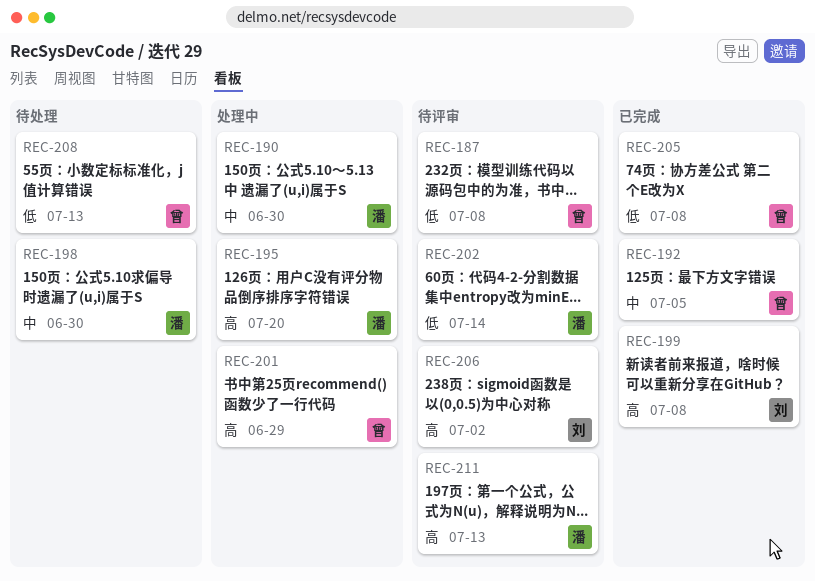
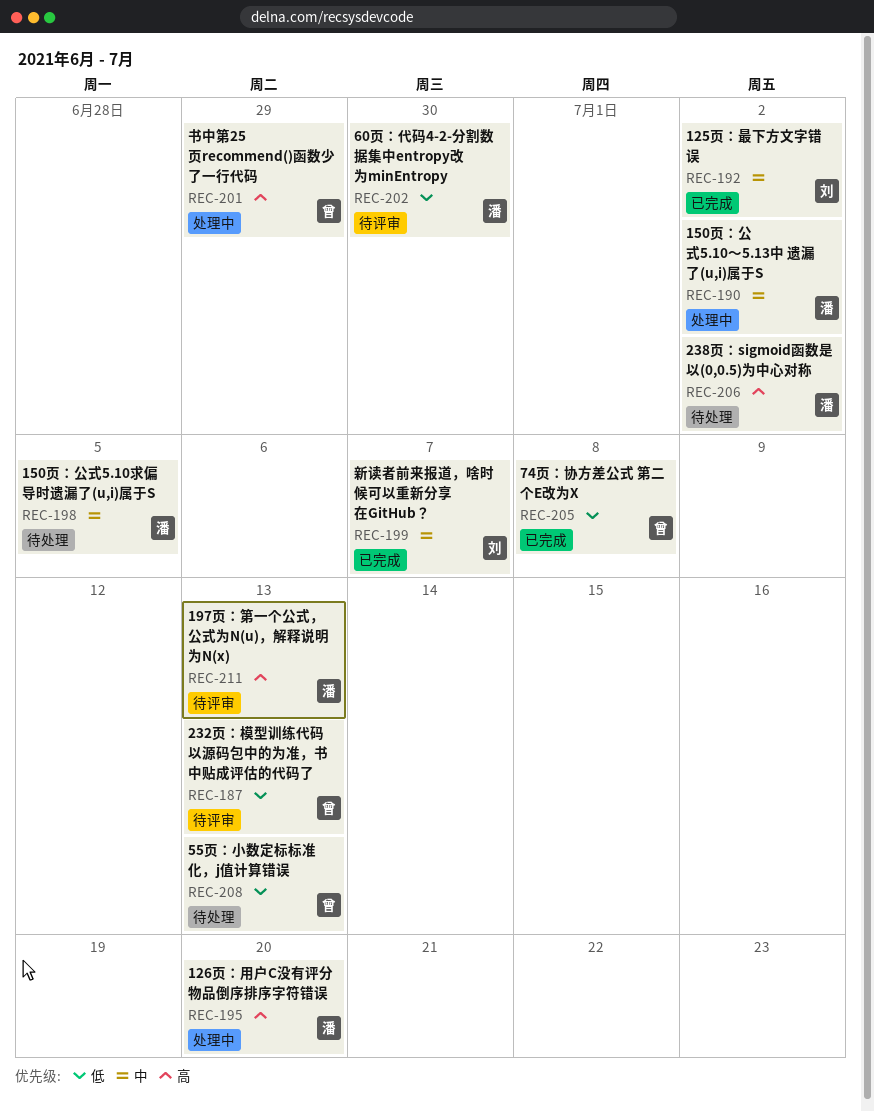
REC-187, due: Jul 8 -> Jul 13
REC-190, due: Jun 30 -> Jul 2
REC-192, owner: 曾 -> 刘
REC-192, due: Jul 5 -> Jul 2
REC-198, due: Jun 30 -> Jul 5
REC-199, priority: 高 -> 中
REC-199, due: Jul 8 -> Jul 7
REC-202, due: Jul 14 -> Jun 30
REC-206, status: 待评审 -> 待处理
REC-206, owner: 刘 -> 潘

